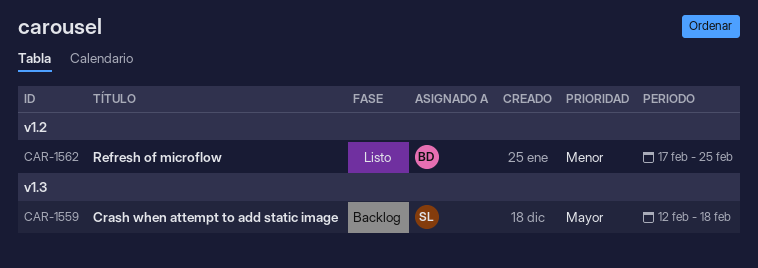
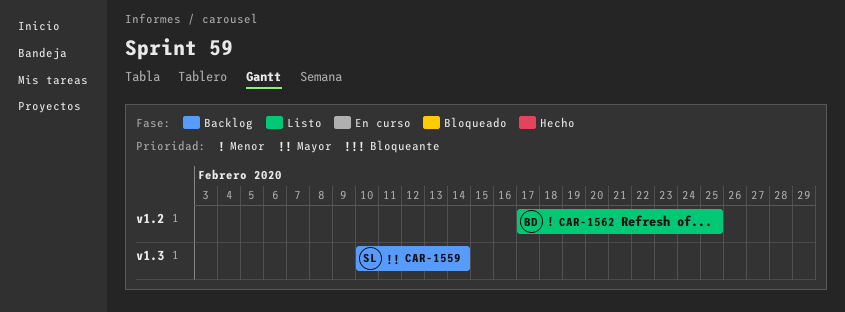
CAR-1559, start: Feb 12 -> Feb 10
CAR-1559, due: Feb 18 -> Feb 14

